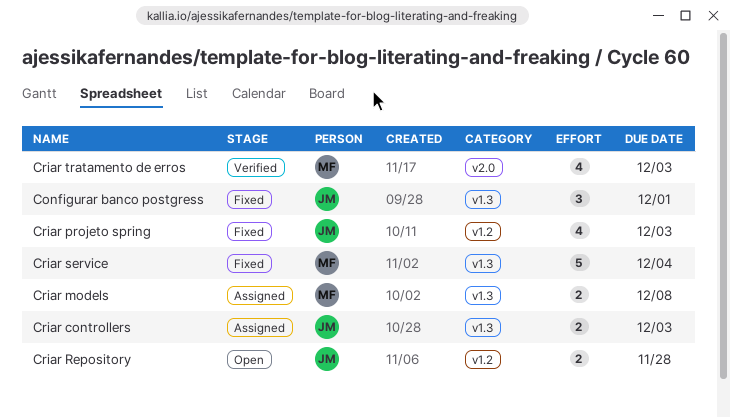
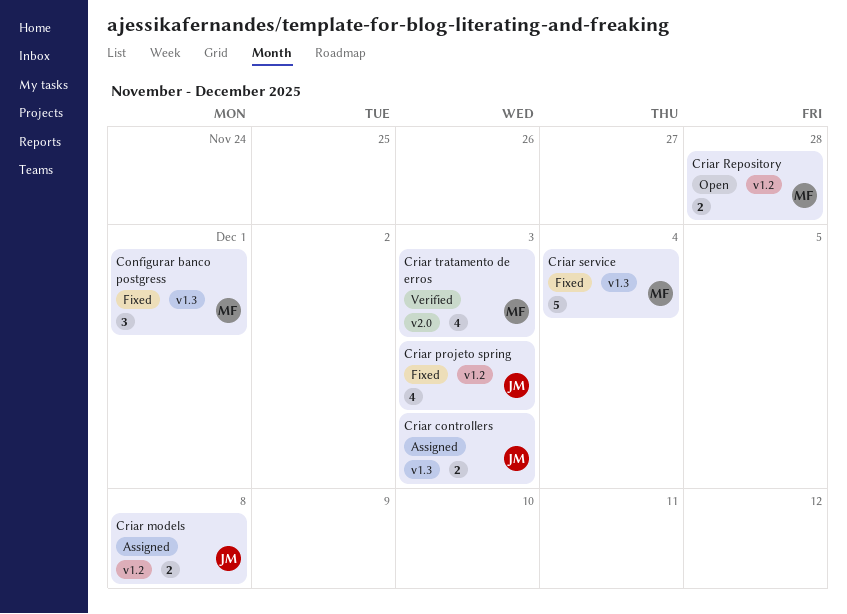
Configurar banco postgress, owner: JM -> MF
Criar models, owner: MF -> JM
Criar models, label: v1.3 -> v1.2
Criar Repository, owner: JM -> MF

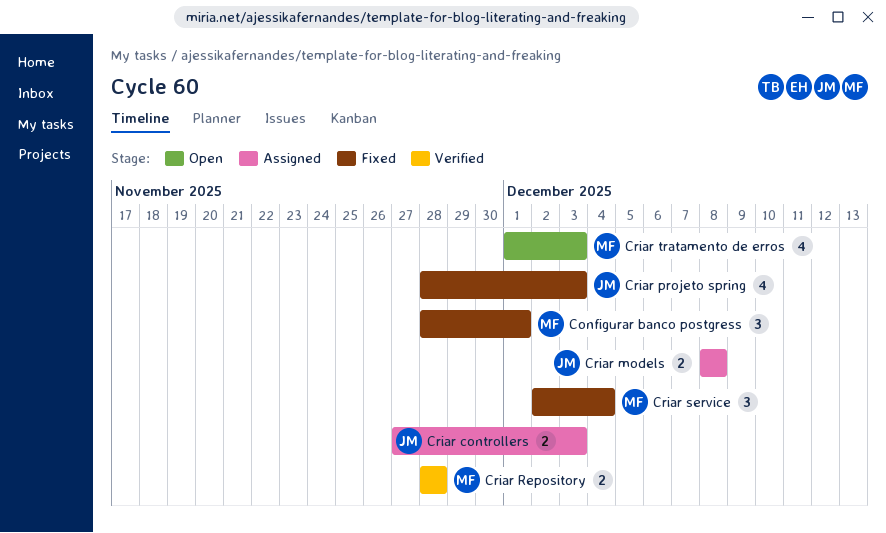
Criar Repository, status: Open -> Verified
Criar service, estimate: 5 -> 3
Criar tratamento de erros, status: Verified -> Open

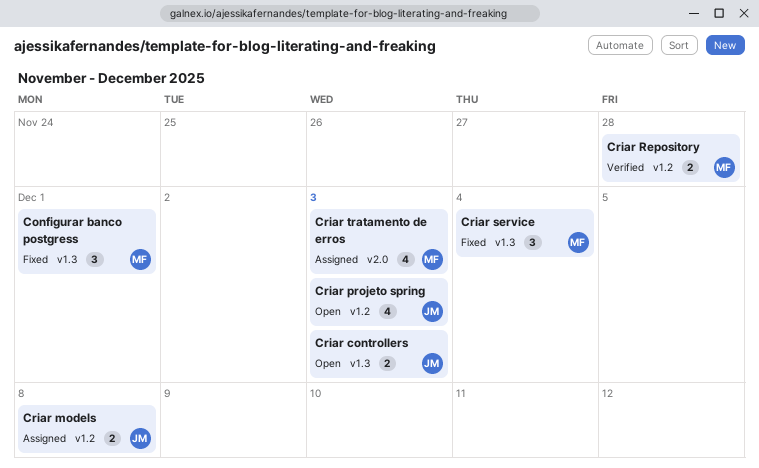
Criar controllers, status: Assigned -> Open
Criar projeto spring, status: Fixed -> Open
Criar tratamento de erros, status: Open -> Assigned

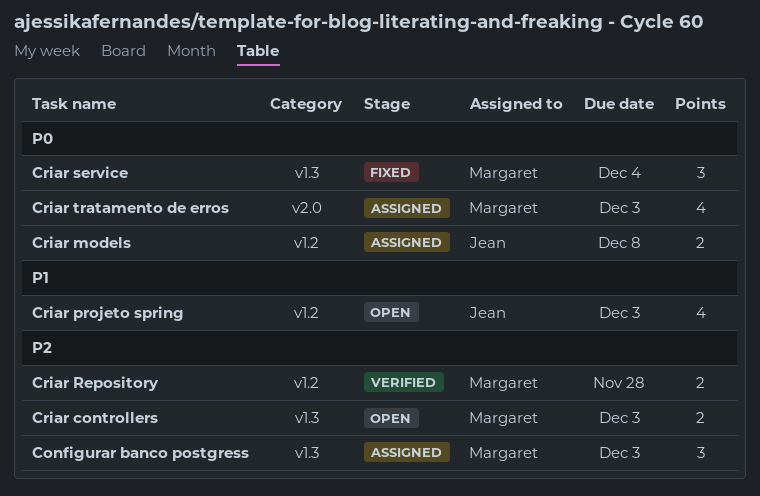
Configurar banco postgress, status: Fixed -> Assigned
Configurar banco postgress, due: Dec 1 -> Dec 3
Criar controllers, owner: Jean -> Margaret

